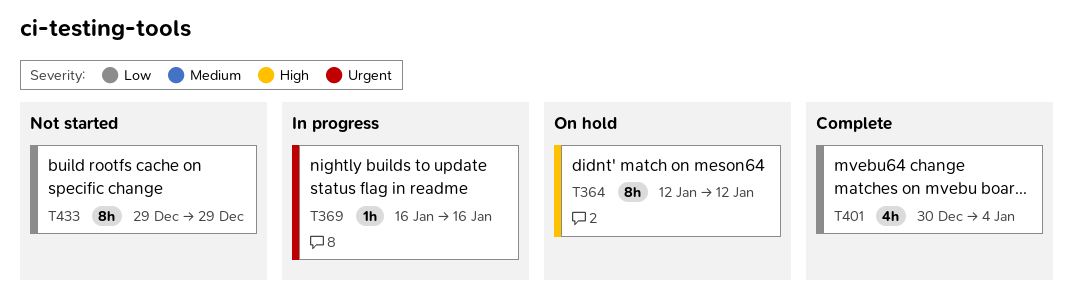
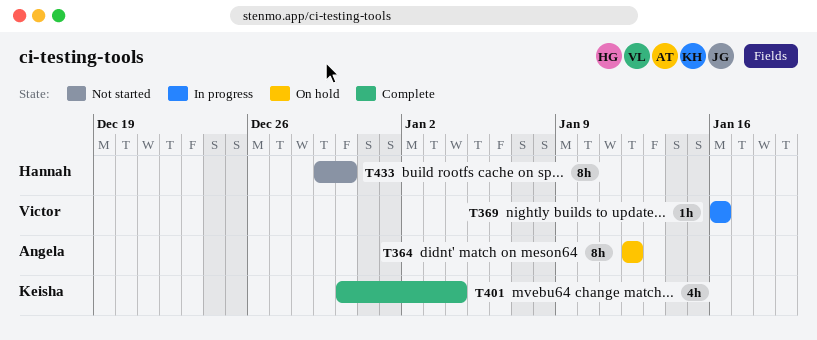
T433, due: Dec 29 -> Dec 30

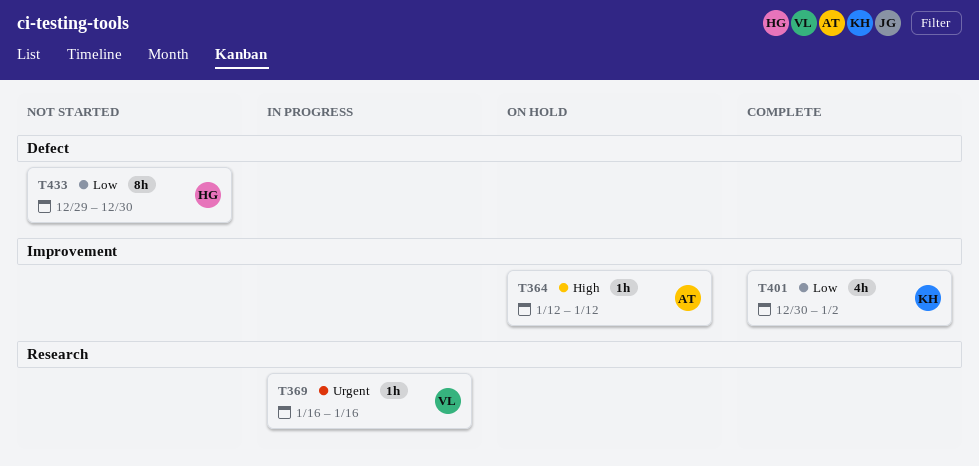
T364, estimate: 8h -> 1h
T401, due: Jan 4 -> Jan 2

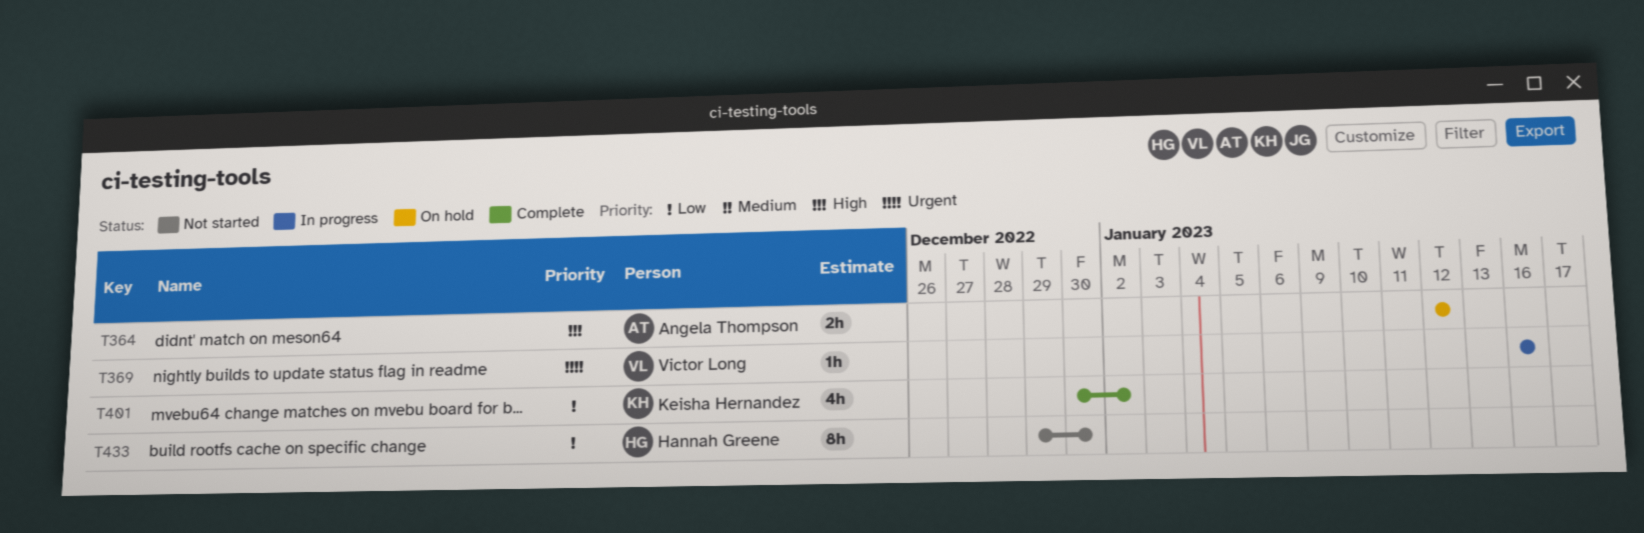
T364, estimate: 1h -> 2h

